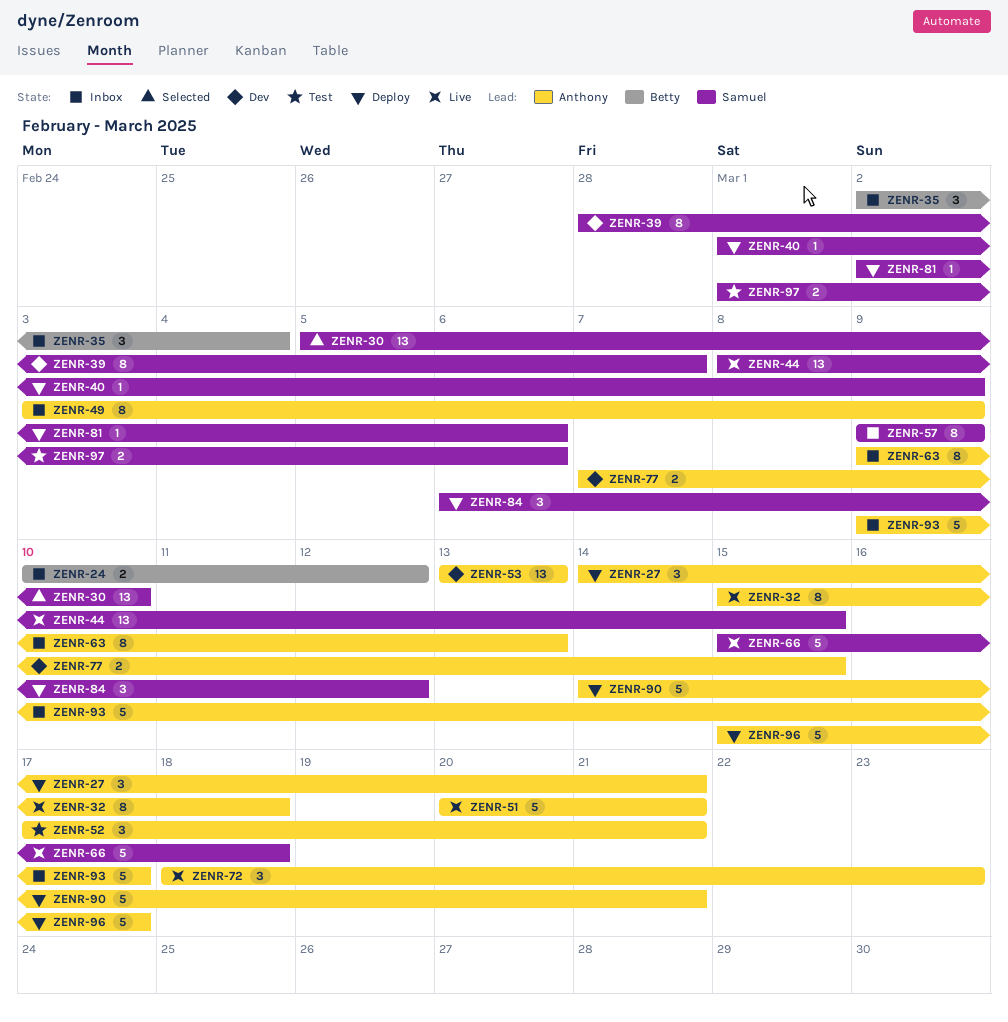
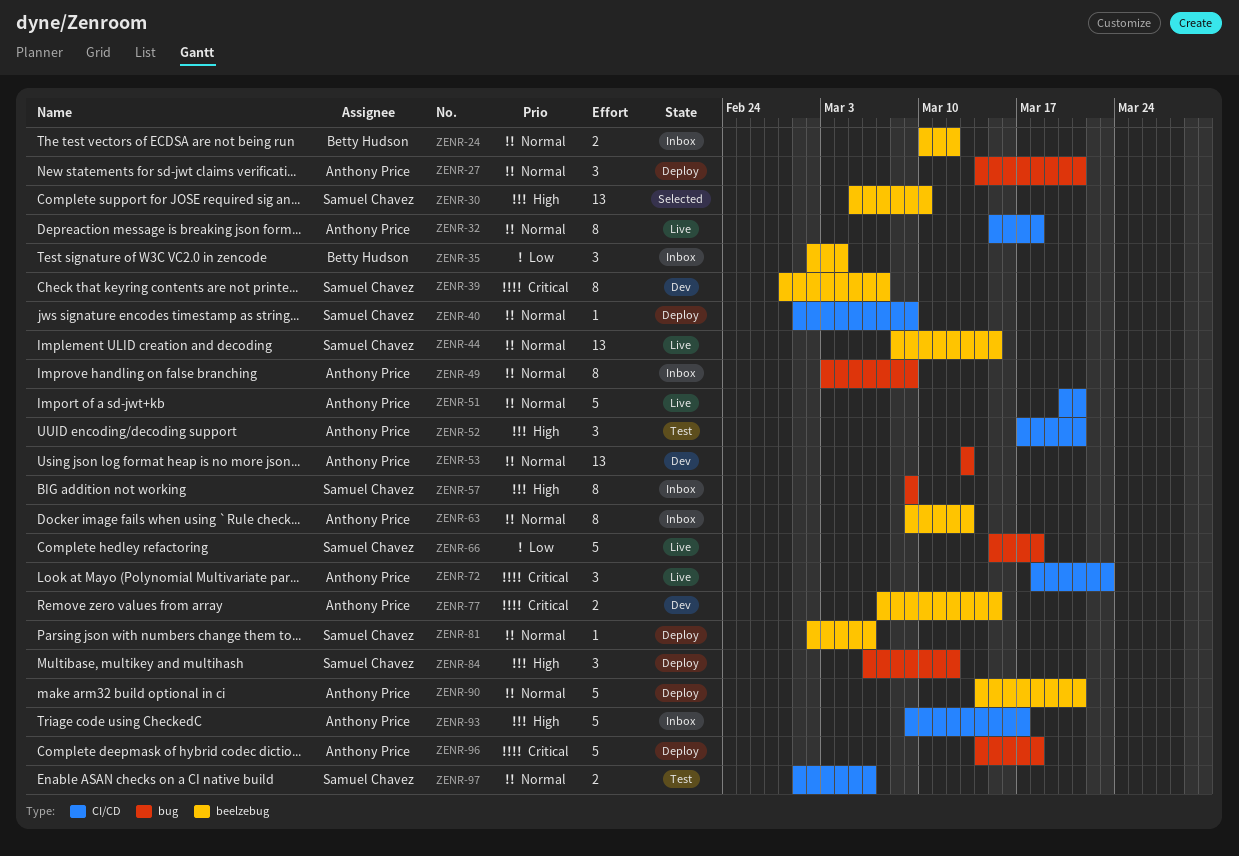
ZENR-96, start: Mar 15 -> Mar 14
ZENR-96, due: Mar 17 -> Mar 18

